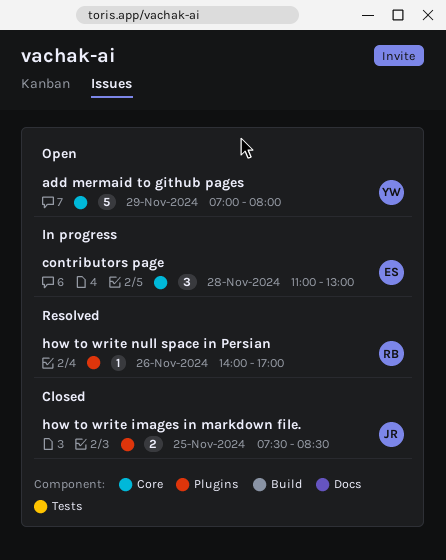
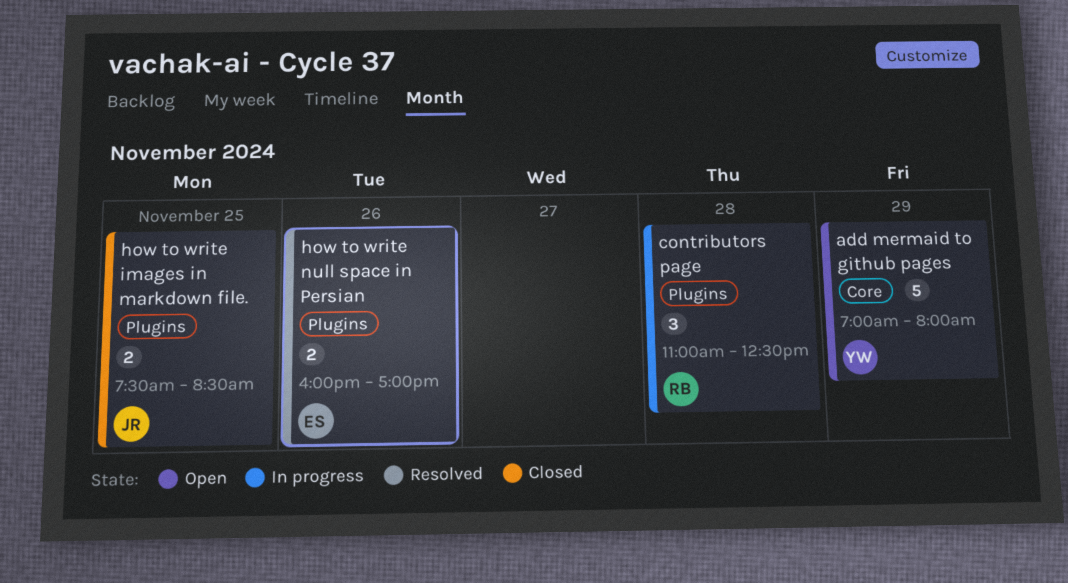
contributors page, owner: ES -> RB
contributors page, label: Core -> Plugins
contributors page, ends: 13:00 -> 12:30
how to write null space in Persian, owner: RB -> ES
how to write null space in Persian, estimate: 1 -> 2
how to write null space in Persian, begins: 14:00 -> 16:00

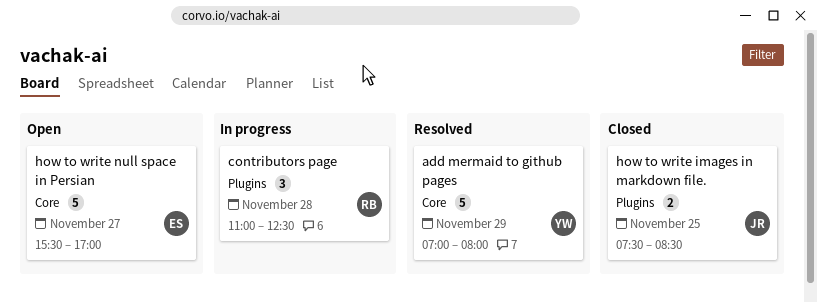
add mermaid to github pages, status: Open -> Resolved
how to write null space in Persian, status: Resolved -> Open
how to write null space in Persian, label: Plugins -> Core
how to write null space in Persian, estimate: 2 -> 5
how to write null space in Persian, day: Nov 26 -> Nov 27
how to write null space in Persian, begins: 16:00 -> 15:30

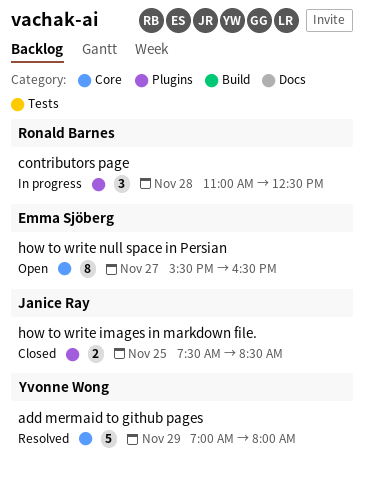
how to write null space in Persian, estimate: 5 -> 8
how to write null space in Persian, ends: 17:00 -> 16:30

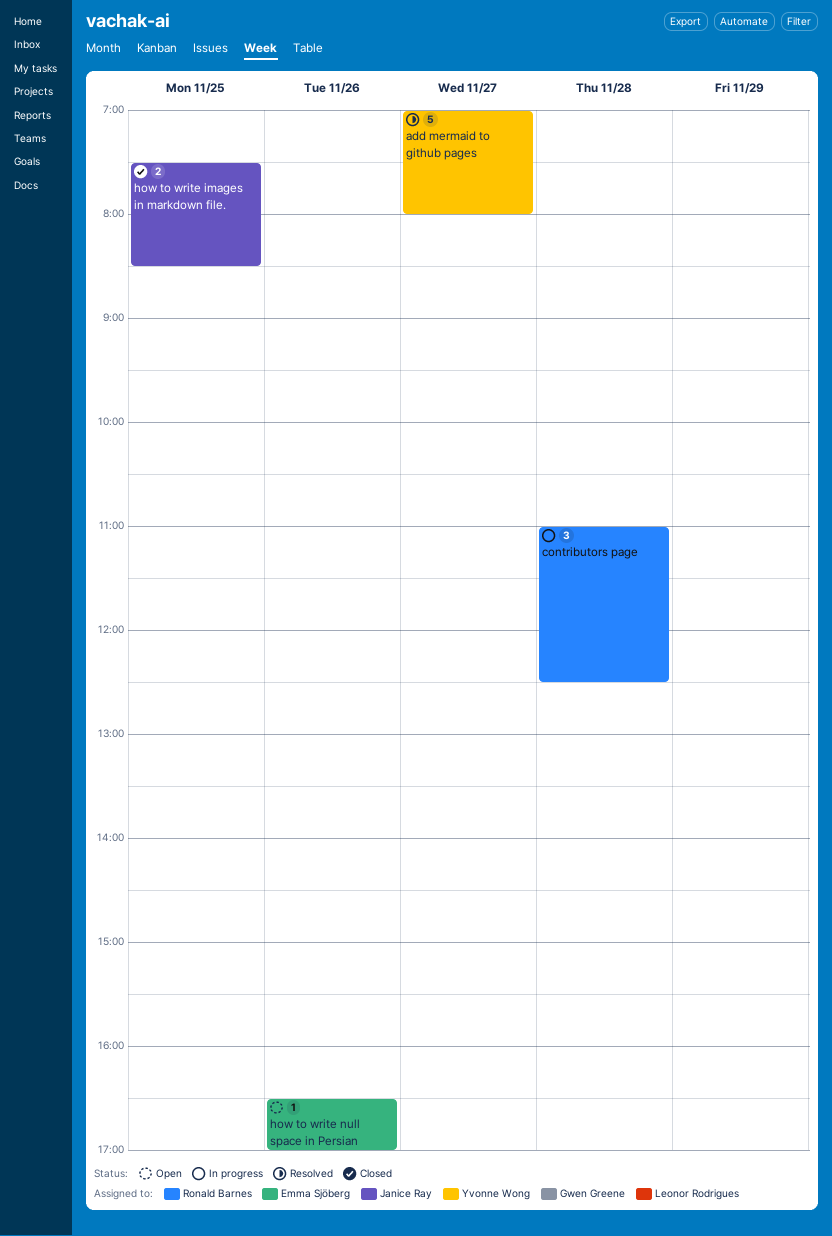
add mermaid to github pages, day: Nov 29 -> Nov 27
how to write null space in Persian, estimate: 8 -> 1
how to write null space in Persian, day: Nov 27 -> Nov 26
how to write null space in Persian, begins: 15:30 -> 16:30
how to write null space in Persian, ends: 16:30 -> 17:00

